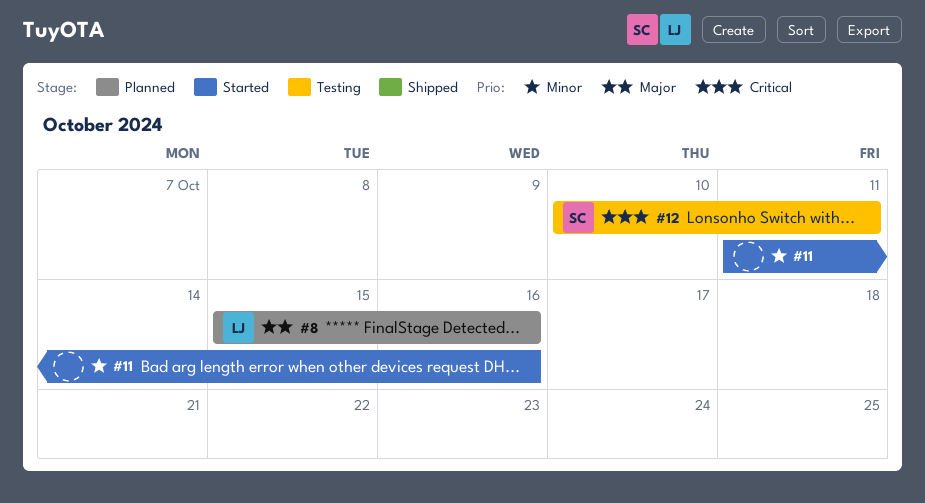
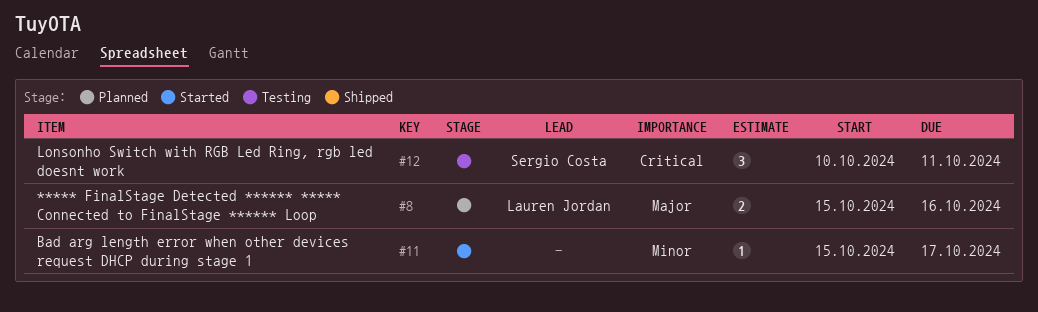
#11, start: Oct 11 -> Oct 15
#11, due: Oct 16 -> Oct 17

